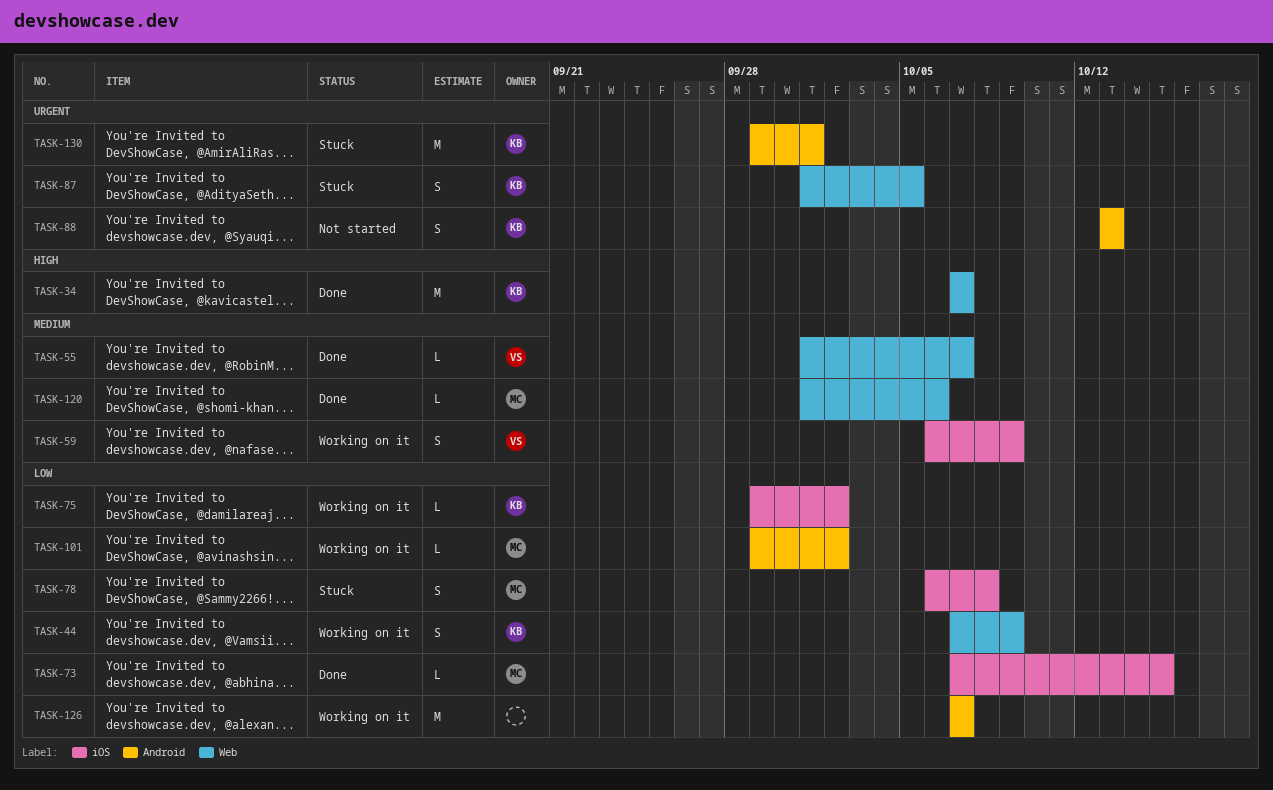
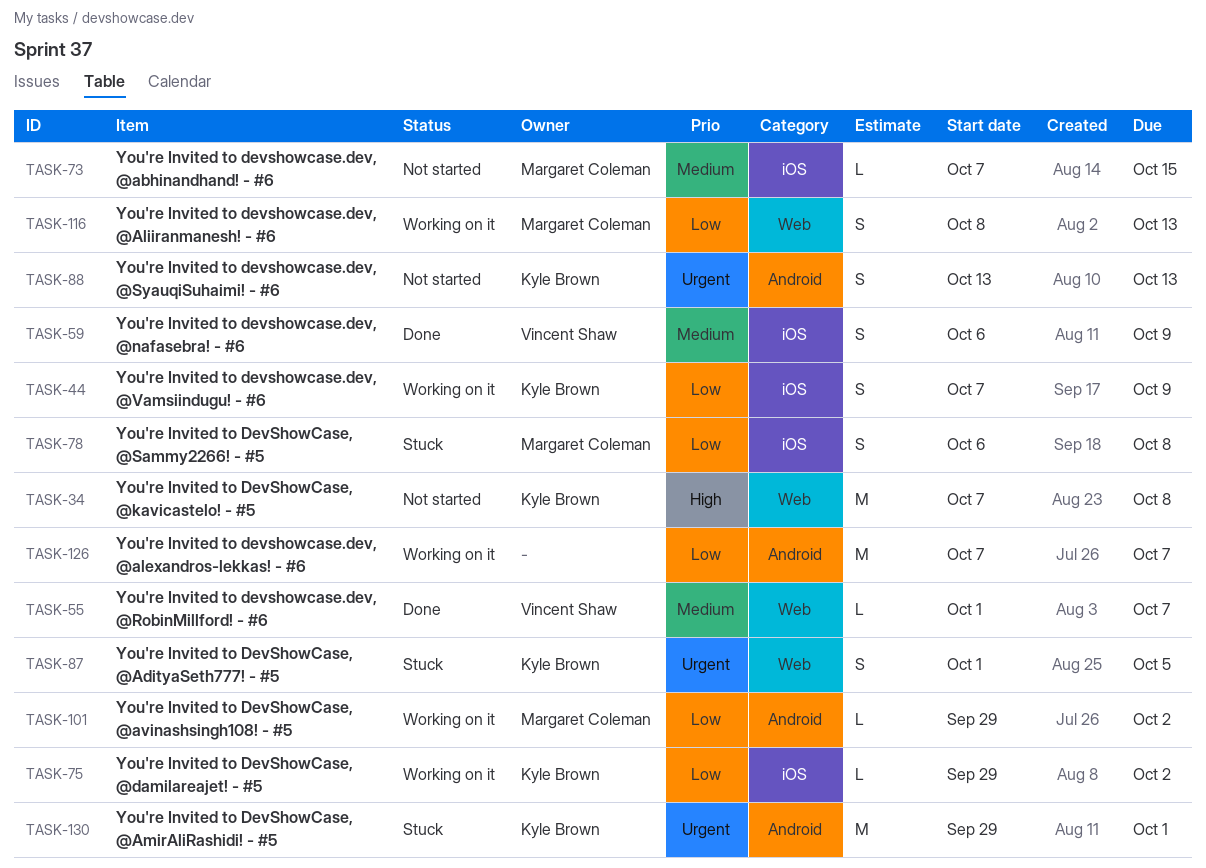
TASK-34, status: Done -> Not started
TASK-34, due: Oct 7 -> Oct 8
TASK-44, label: Web -> iOS
TASK-59, status: Working on it -> Done
TASK-73, status: Done -> Not started
TASK-73, priority: Low -> Medium
TASK-116: none -> present
TASK-120: present -> none

